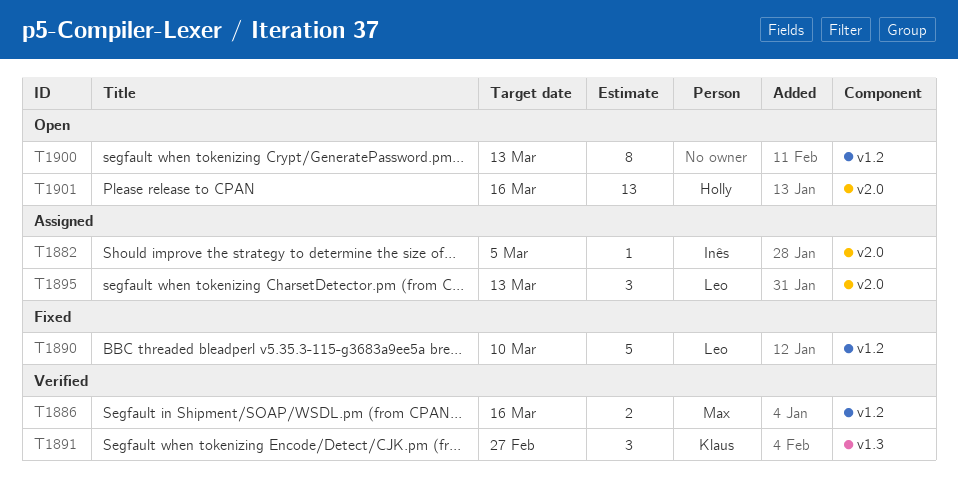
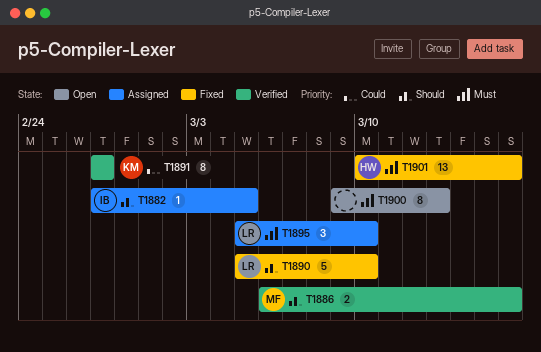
T1891, estimate: 3 -> 8
T1895, due: Mar 13 -> Mar 10
T1901, status: Open -> Fixed

